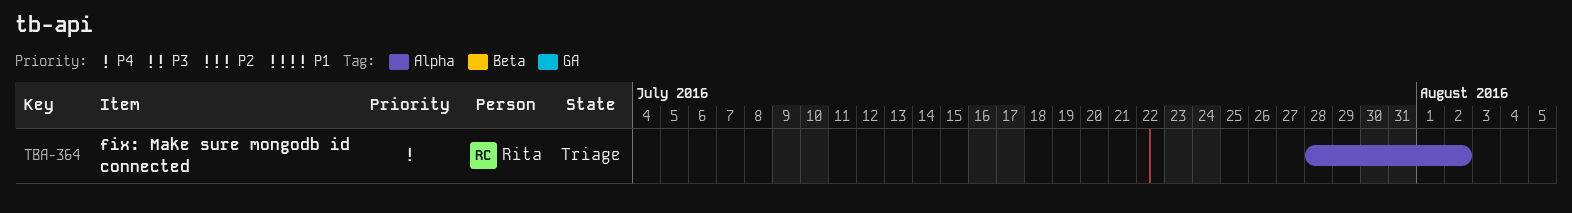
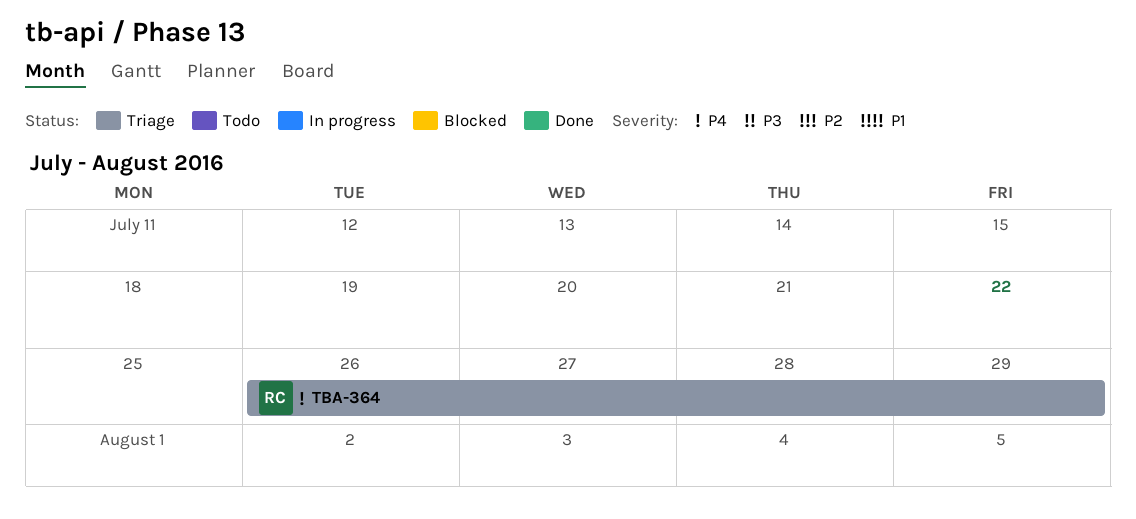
TBA-364, start: Jul 28 -> Jul 26
TBA-364, due: Aug 2 -> Jul 29

